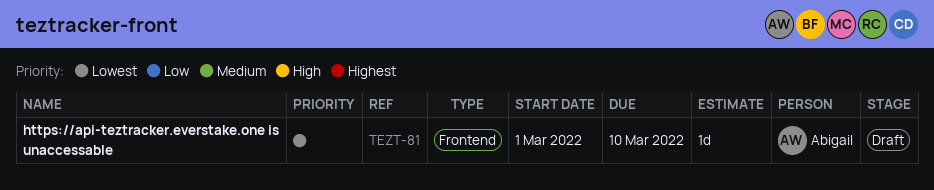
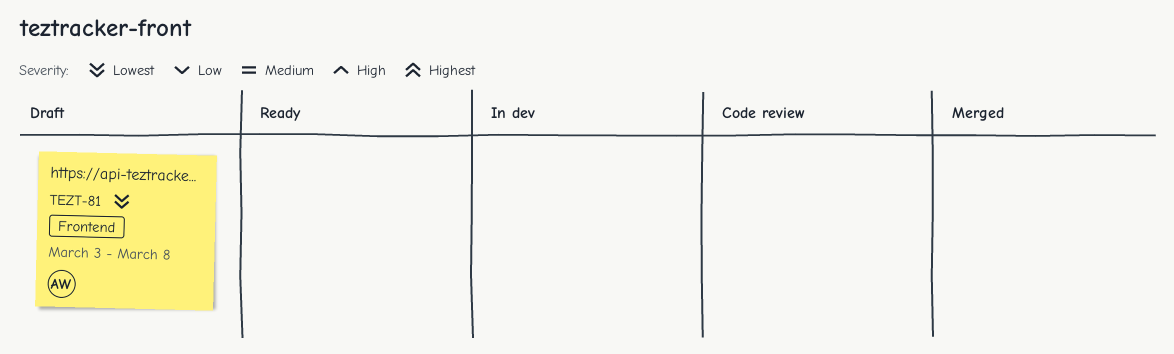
TEZT-81, start: Mar 1 -> Mar 3
TEZT-81, due: Mar 10 -> Mar 8

